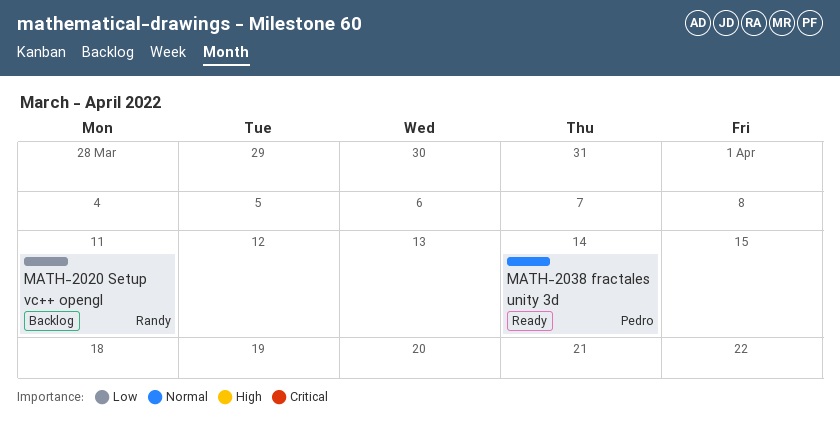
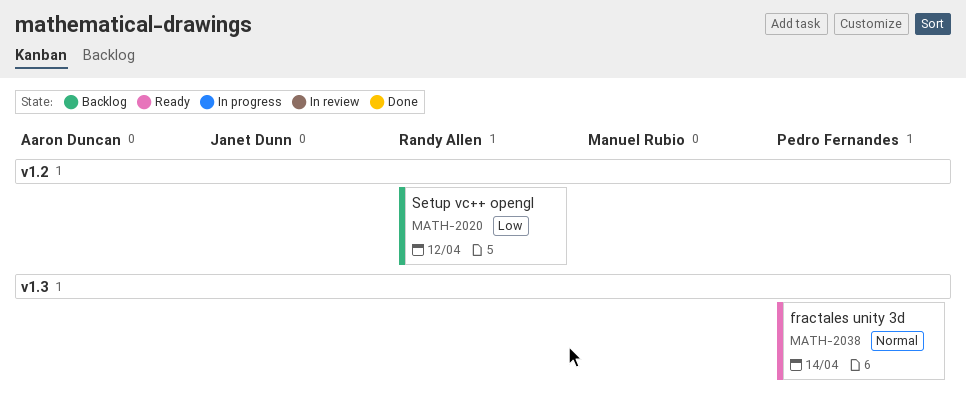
MATH-2020, due: Apr 11 -> Apr 12

